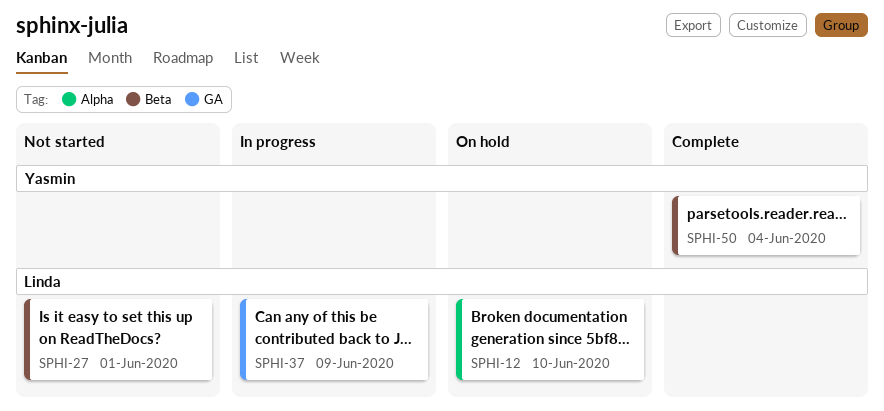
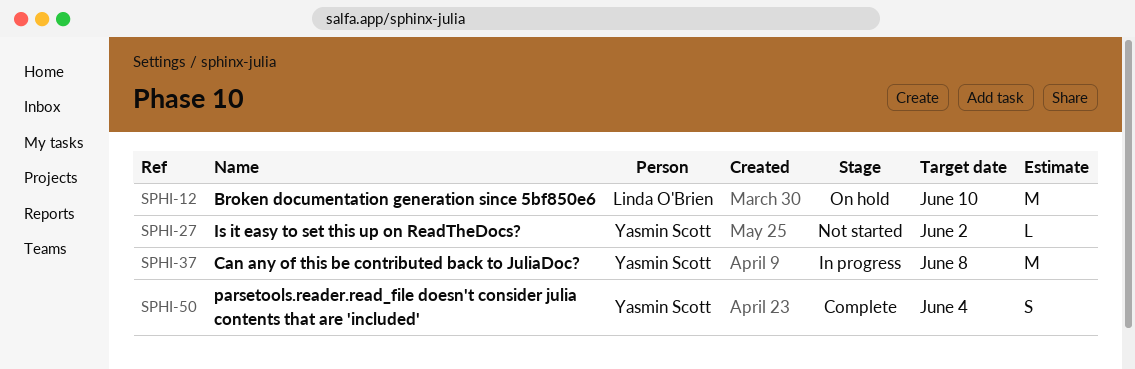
SPHI-27, owner: Linda O'Brien -> Yasmin Scott
SPHI-27, due: Jun 1 -> Jun 2
SPHI-37, owner: Linda O'Brien -> Yasmin Scott
SPHI-37, due: Jun 9 -> Jun 8

